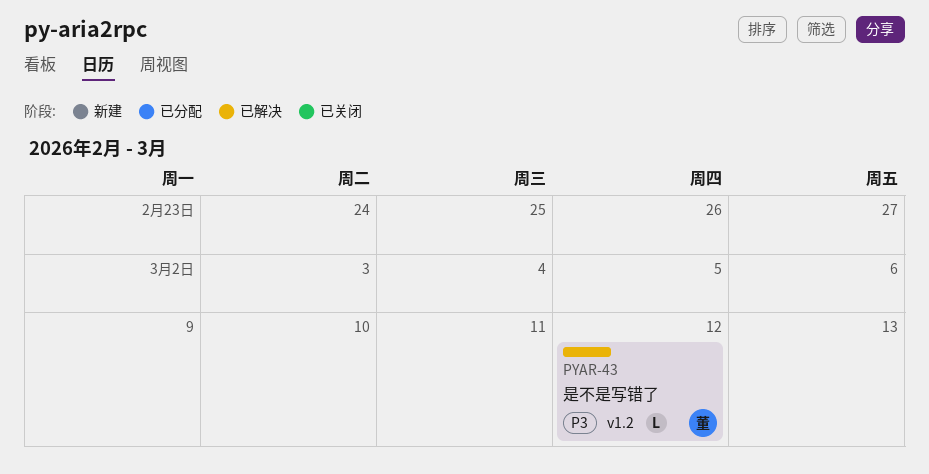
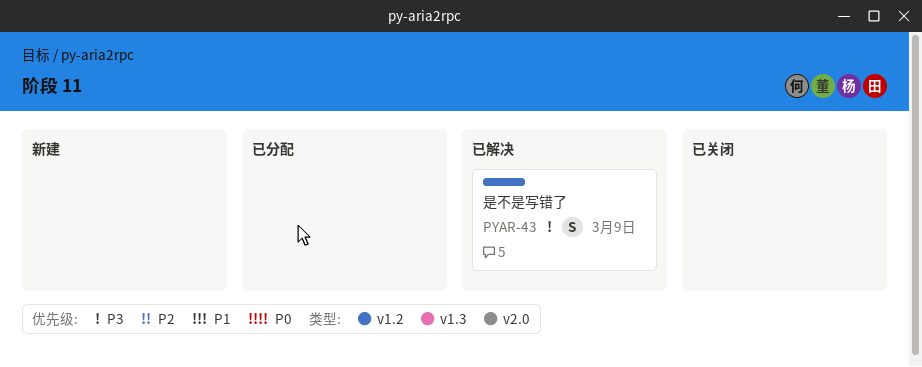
PYAR-43, estimate: L -> S
PYAR-43, due: Mar 12 -> Mar 9

